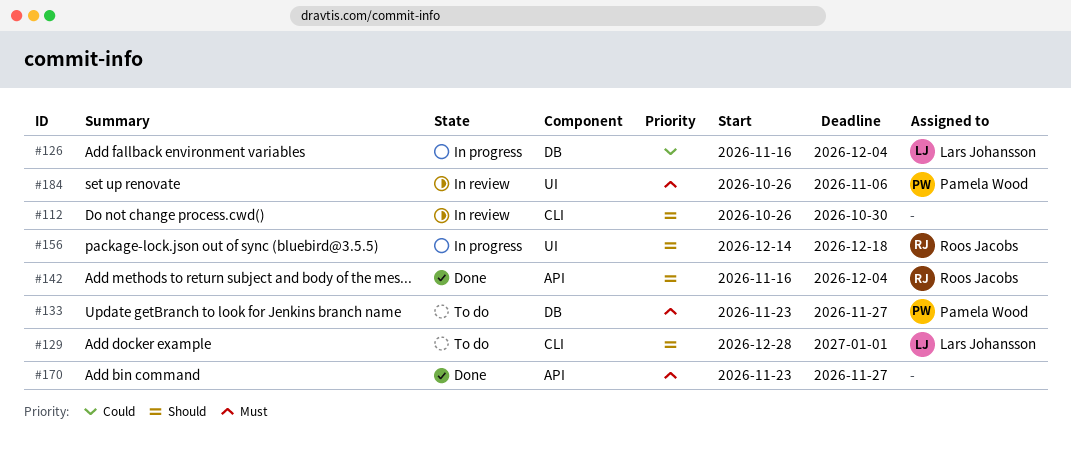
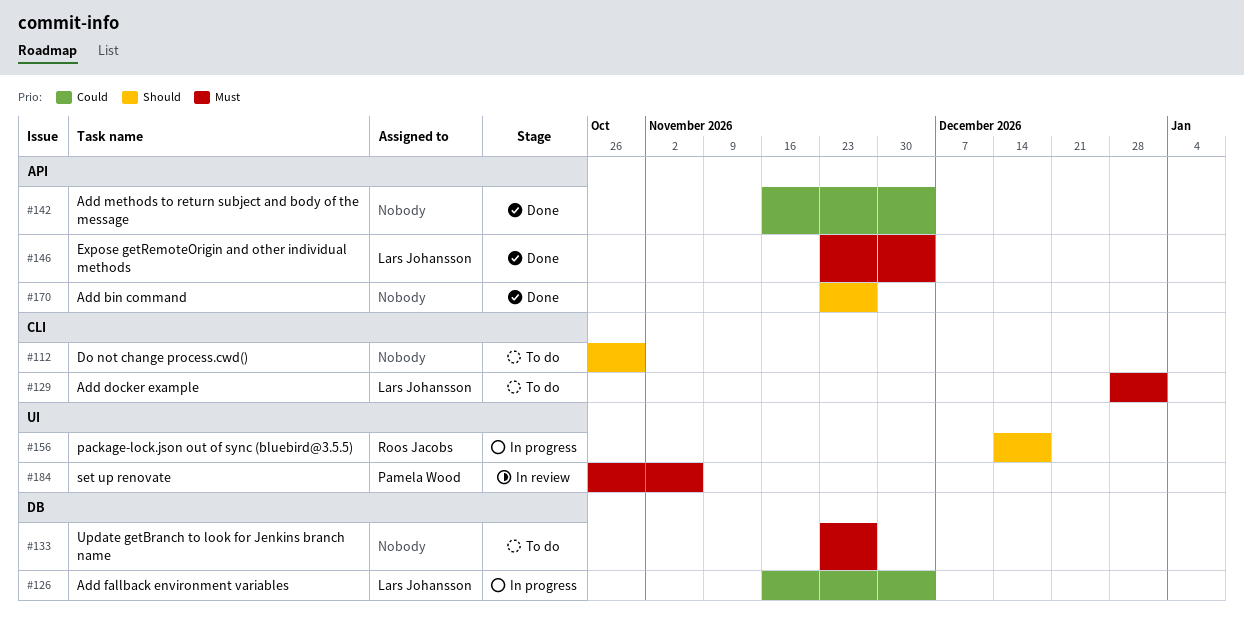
#112, status: In review -> To do
#129, priority: Should -> Must
#133, owner: Pamela Wood -> none
#142, owner: Roos Jacobs -> none
#142, priority: Should -> Could
#146: none -> present
#170, priority: Must -> Should

